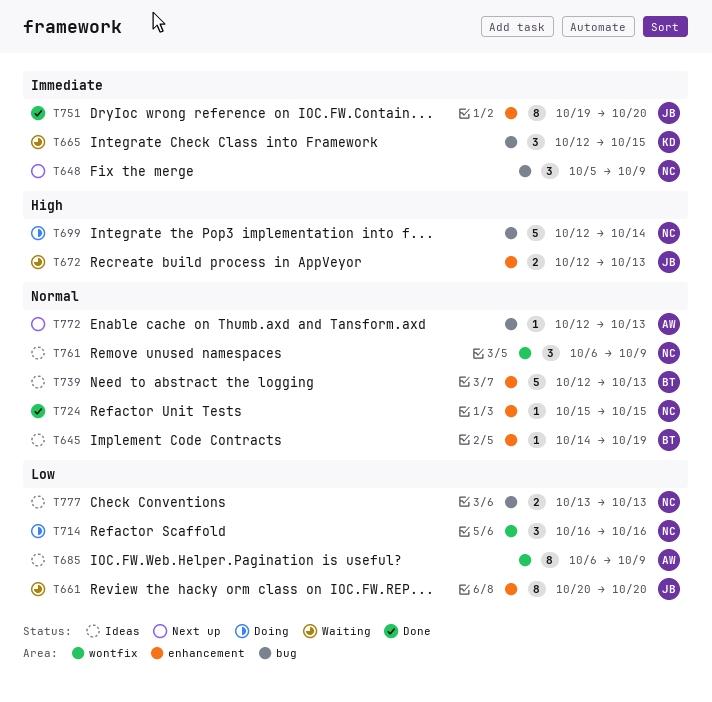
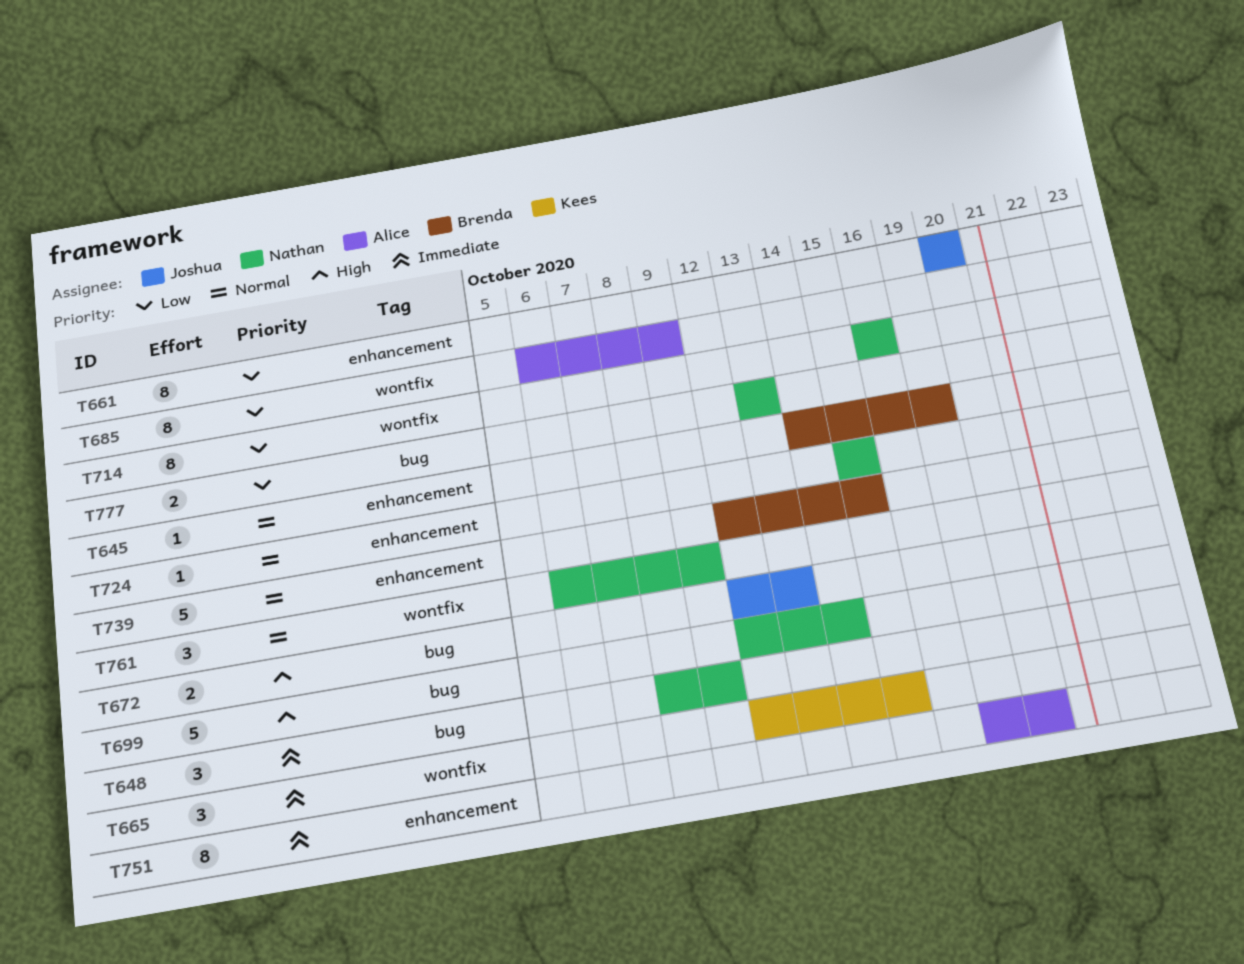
T648, start: Oct 5 -> Oct 8
T665, label: bug -> wontfix
T672, label: enhancement -> bug
T714, estimate: 3 -> 8
T739, due: Oct 13 -> Oct 15
T751, owner: Joshua -> Alice
T772: present -> none

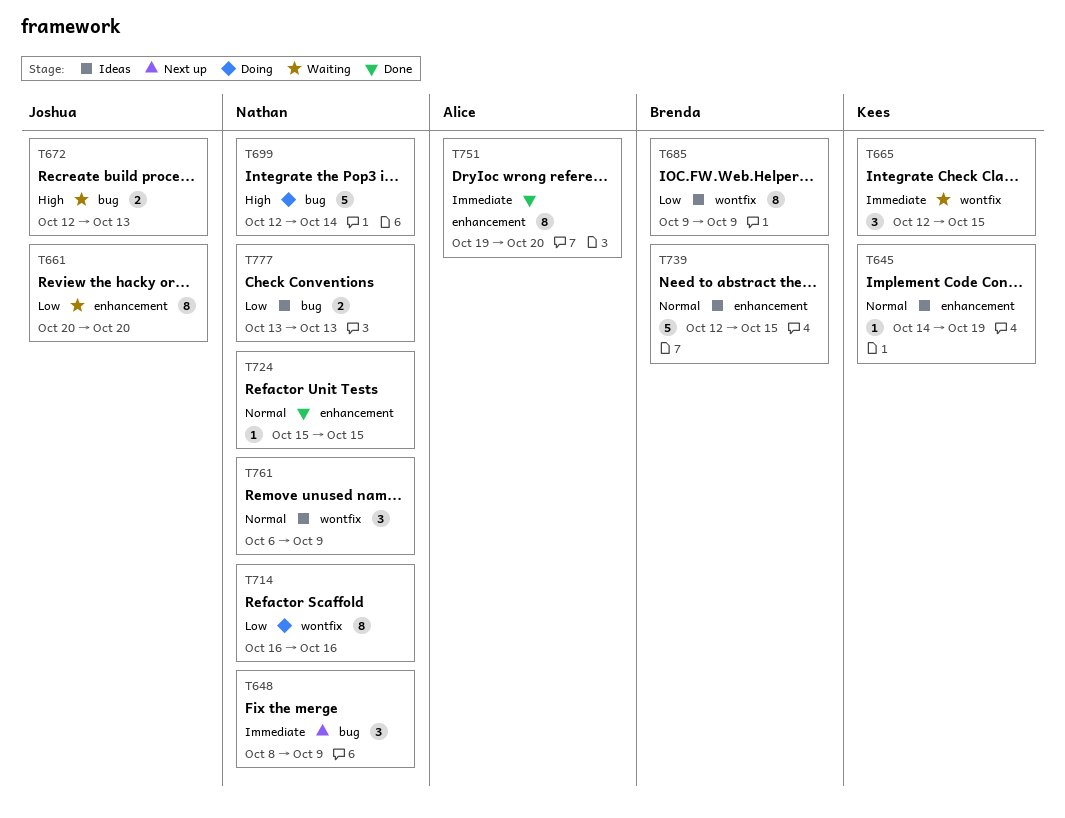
T645, owner: Brenda -> Kees
T685, owner: Alice -> Brenda
T685, start: Oct 6 -> Oct 9

